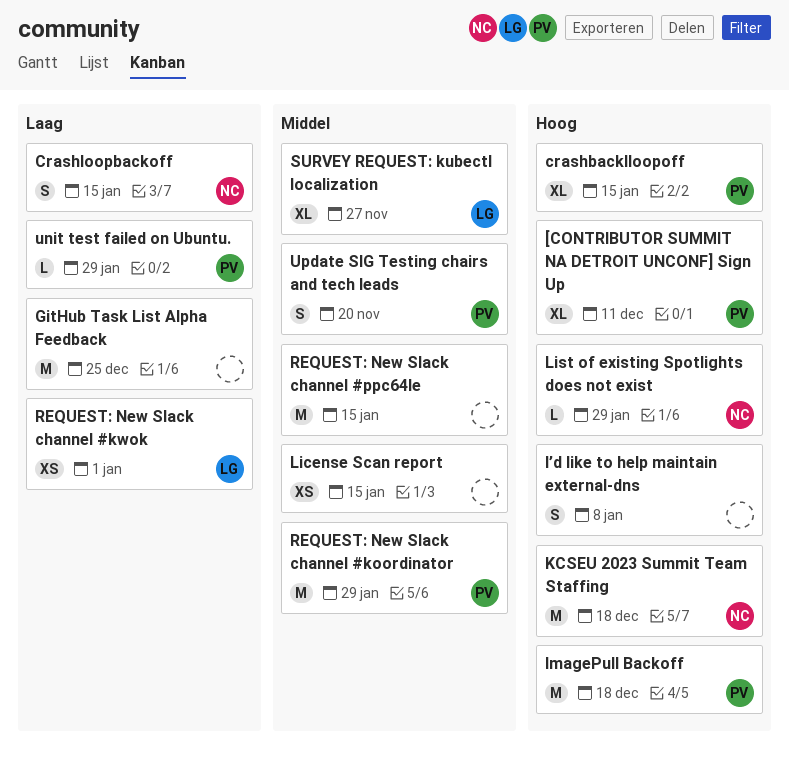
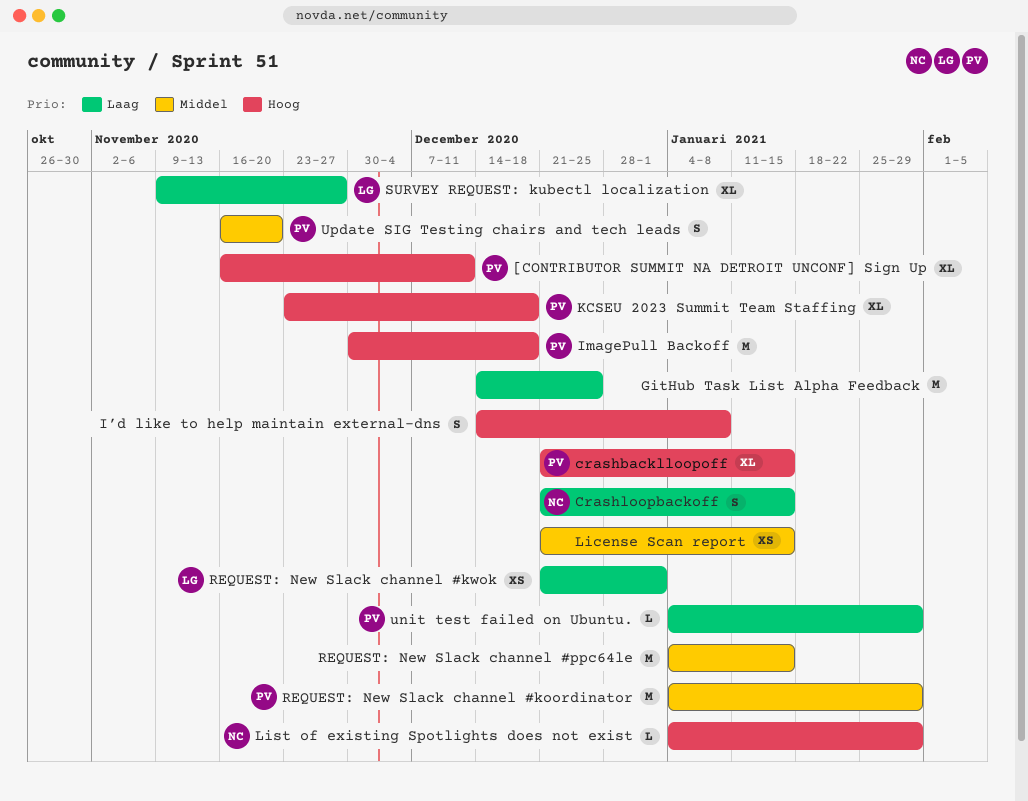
KCSEU 2023 Summit Team Staffing, owner: NC -> PV
KCSEU 2023 Summit Team Staffing, estimate: M -> XL
SURVEY REQUEST: kubectl localization, priority: Middel -> Laag

